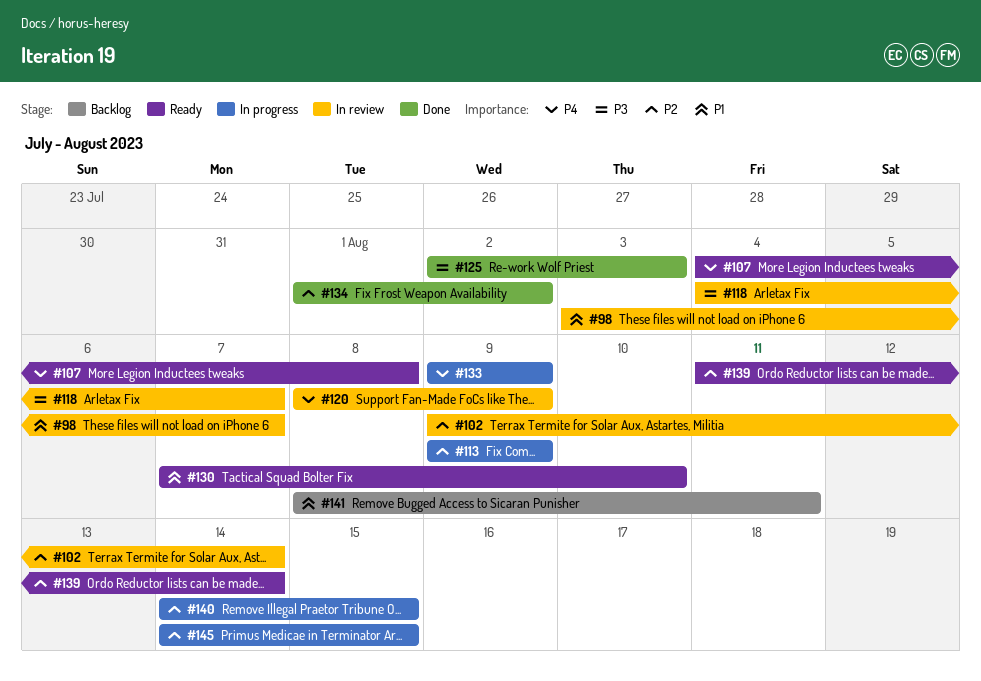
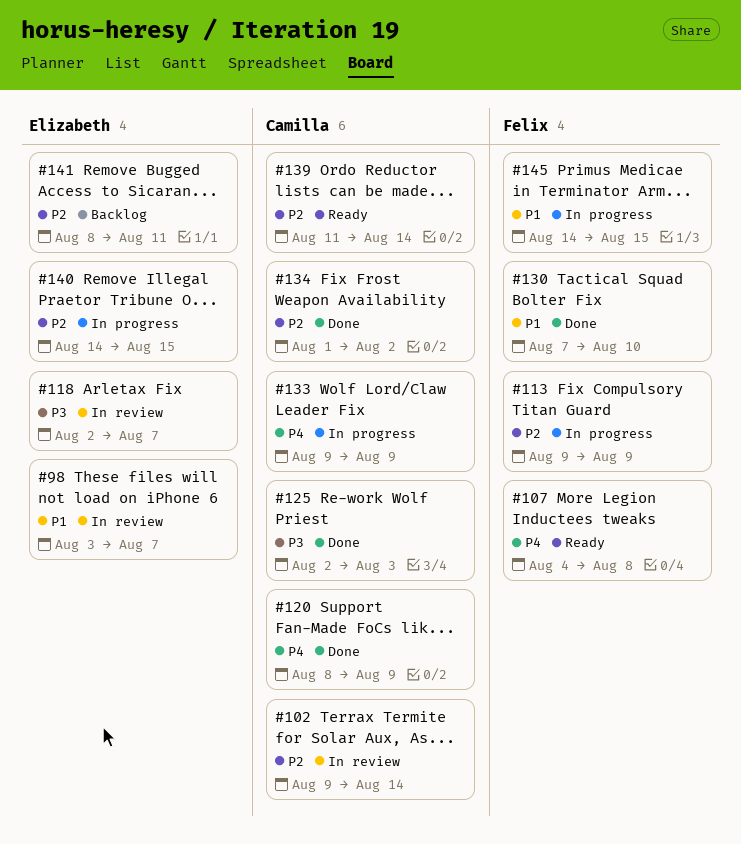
#118, start: Aug 4 -> Aug 2
#120, status: In review -> Done
#130, status: Ready -> Done
#141, priority: P1 -> P2
#145, priority: P2 -> P1

